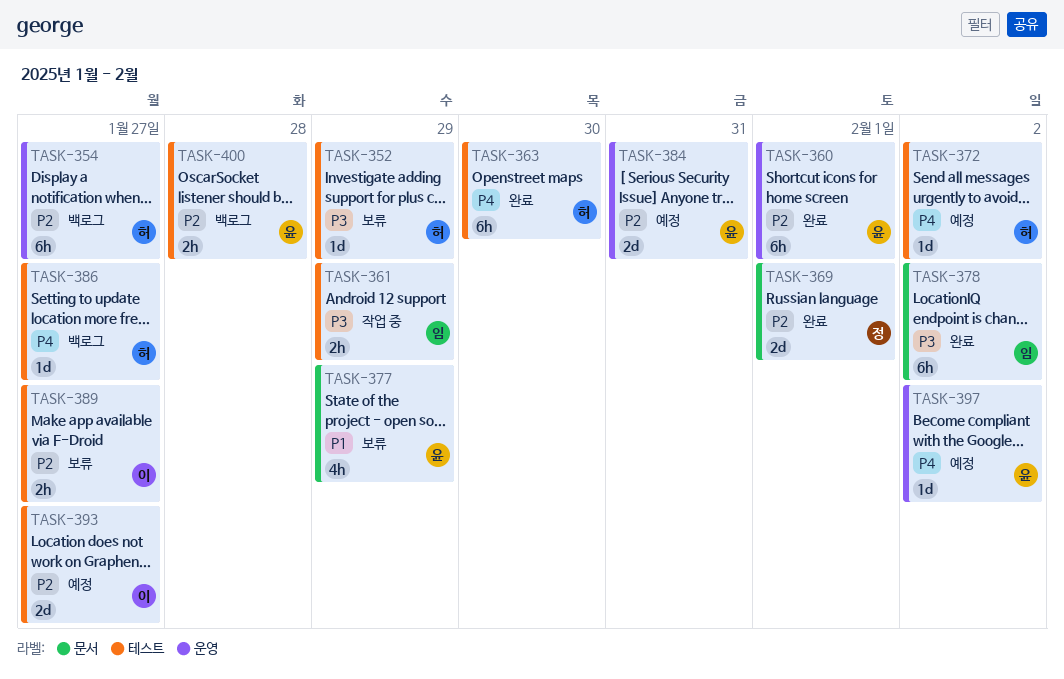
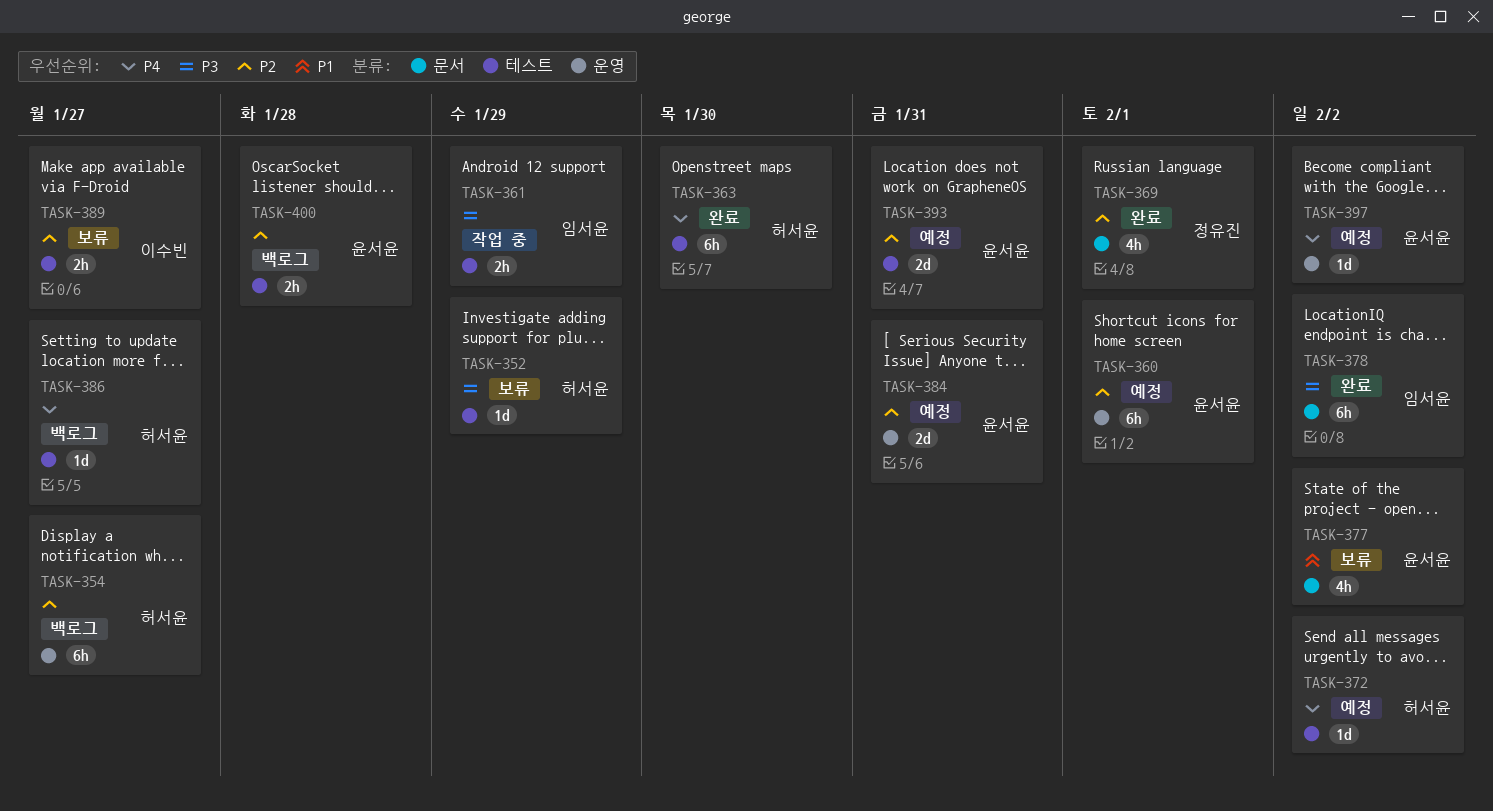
TASK-360, status: 완료 -> 예정
TASK-369, estimate: 2d -> 4h
TASK-377, due: Jan 29 -> Feb 2
TASK-393, owner: 이수빈 -> 윤서윤
TASK-393, due: Jan 27 -> Jan 31

